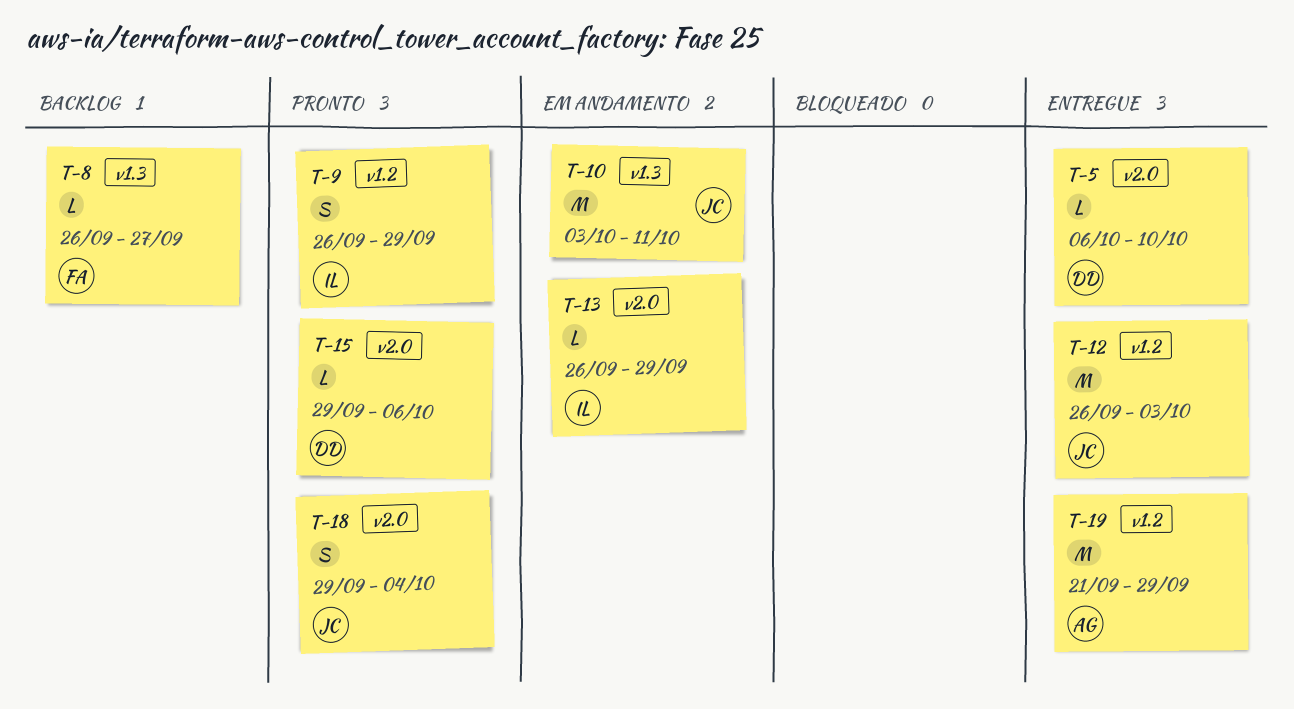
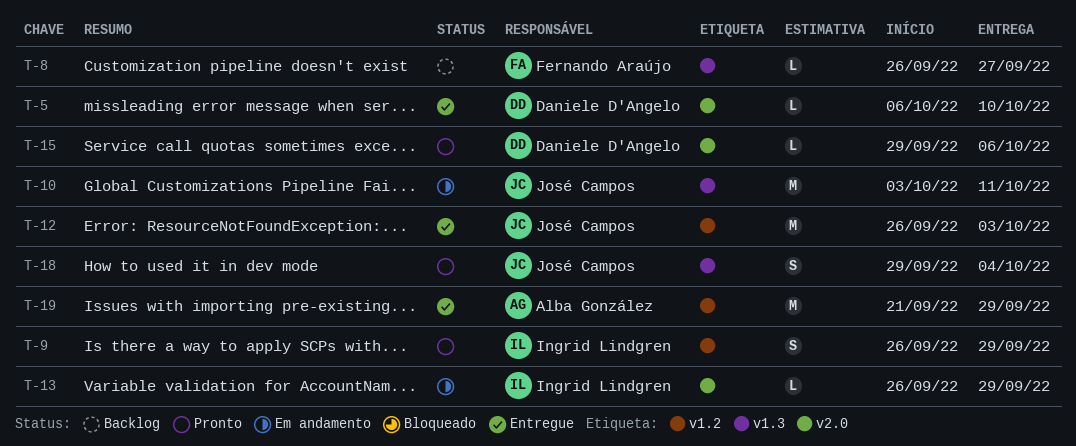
T-18, label: v2.0 -> v1.3

